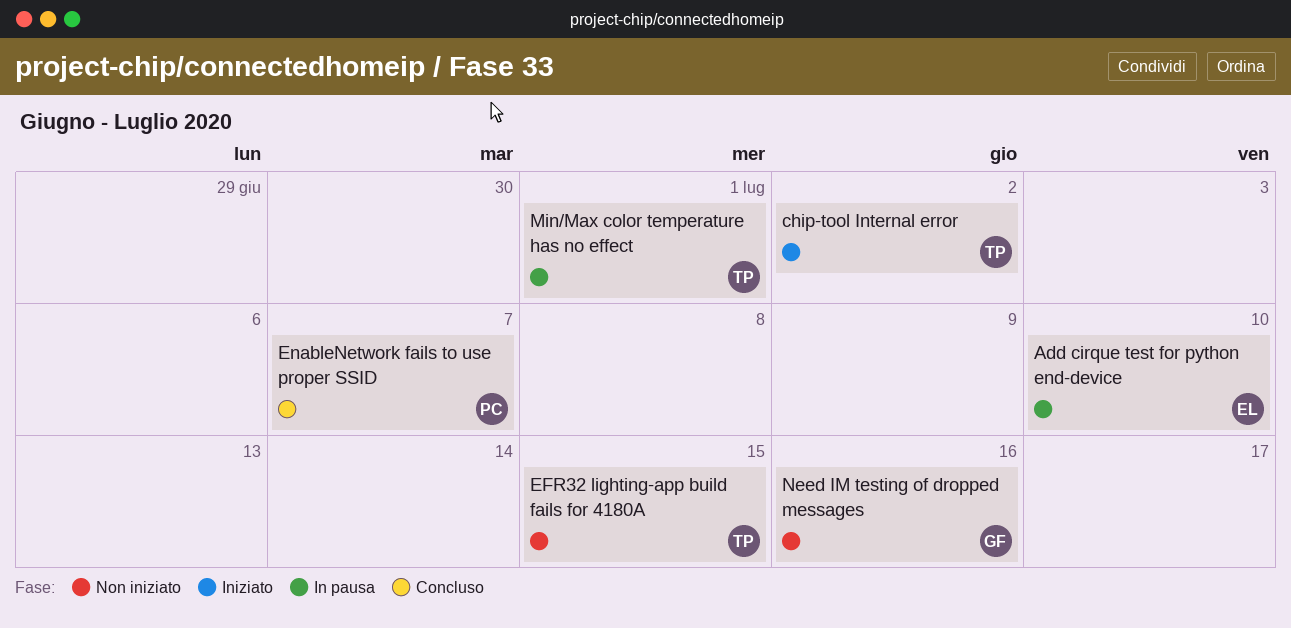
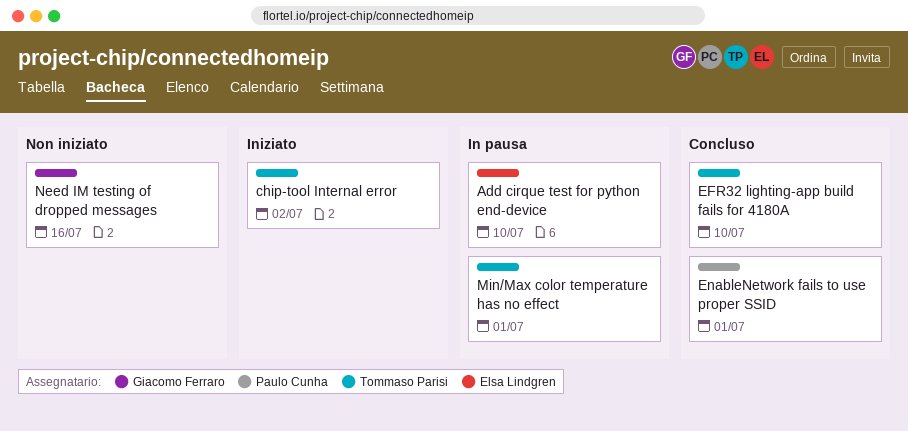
EFR32 lighting-app build fails for 4180A, status: Non iniziato -> Concluso
EFR32 lighting-app build fails for 4180A, due: Jul 15 -> Jul 10
EnableNetwork fails to use proper SSID, due: Jul 7 -> Jul 1

